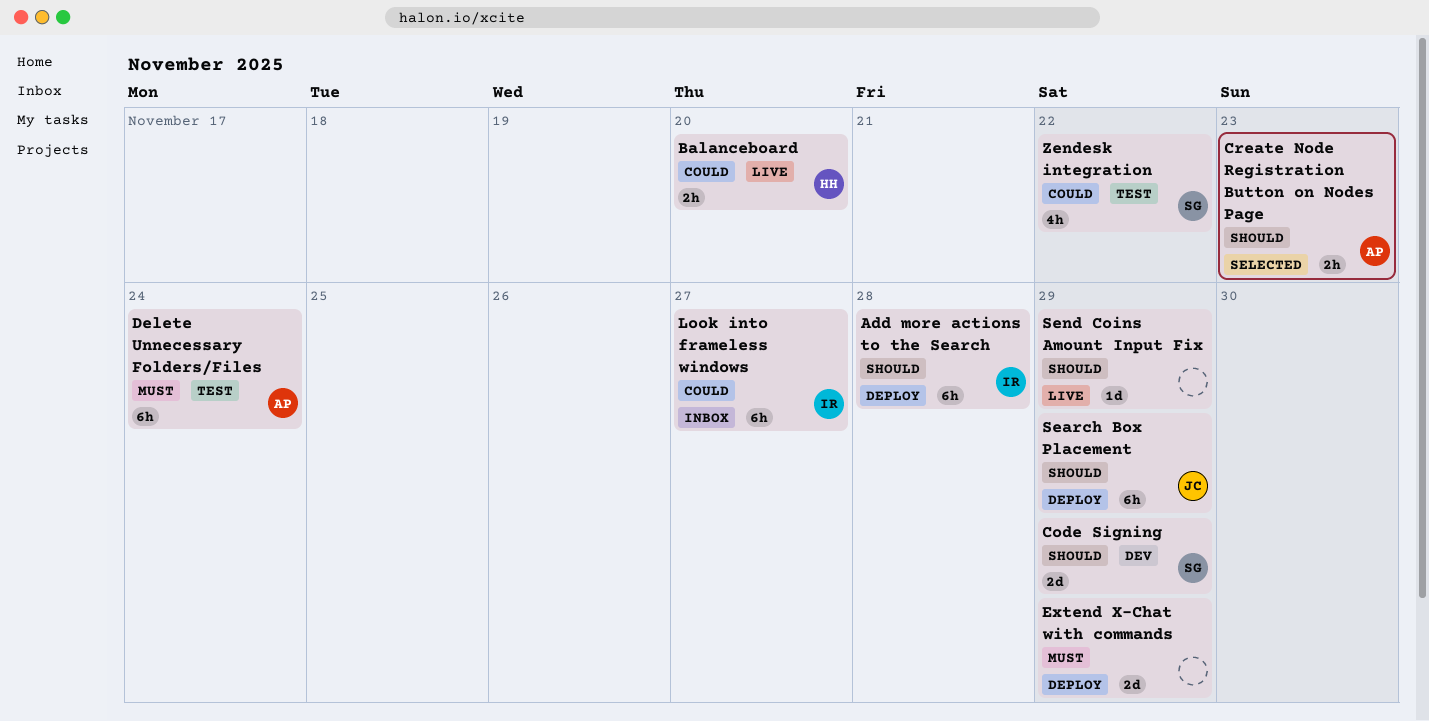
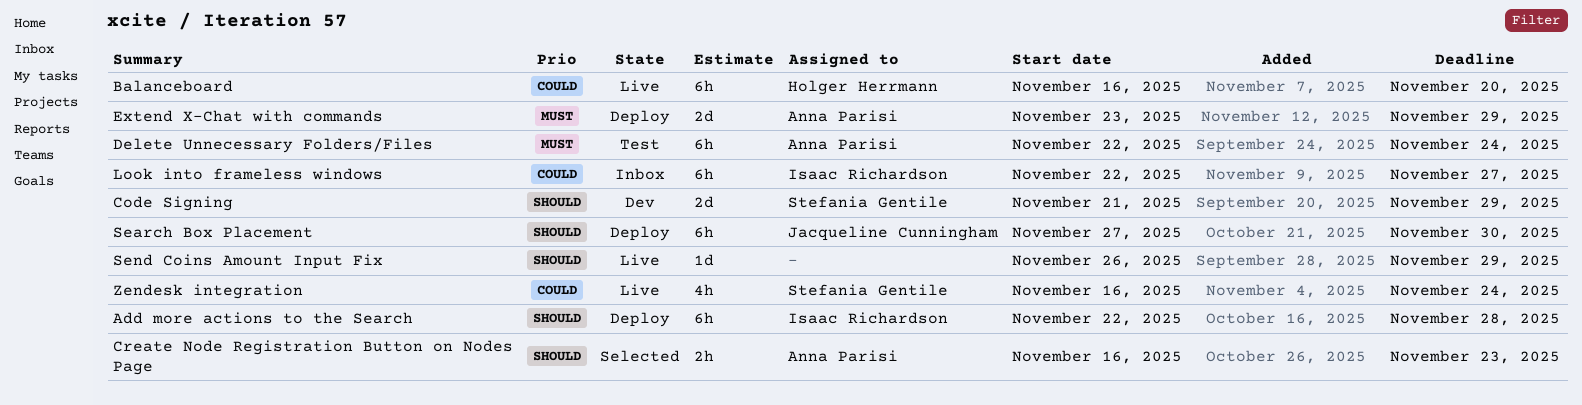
Balanceboard, estimate: 2h -> 6h
Extend X-Chat with commands, owner: none -> Anna Parisi
Search Box Placement, due: Nov 29 -> Nov 30
Zendesk integration, status: Test -> Live
Zendesk integration, due: Nov 22 -> Nov 24

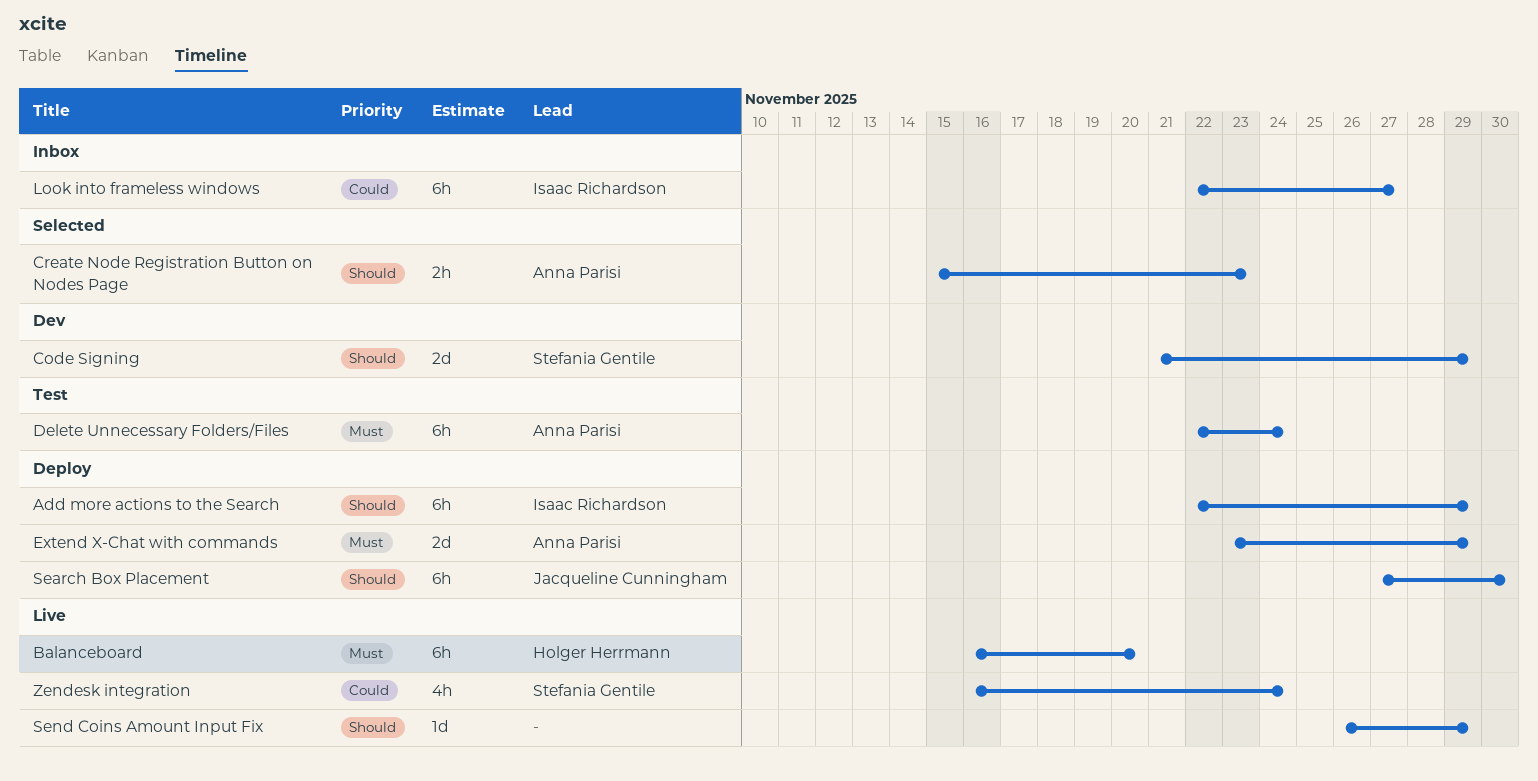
Add more actions to the Search, due: Nov 28 -> Nov 29
Balanceboard, priority: Could -> Must
Create Node Registration Button on Nodes Page, start: Nov 16 -> Nov 15

